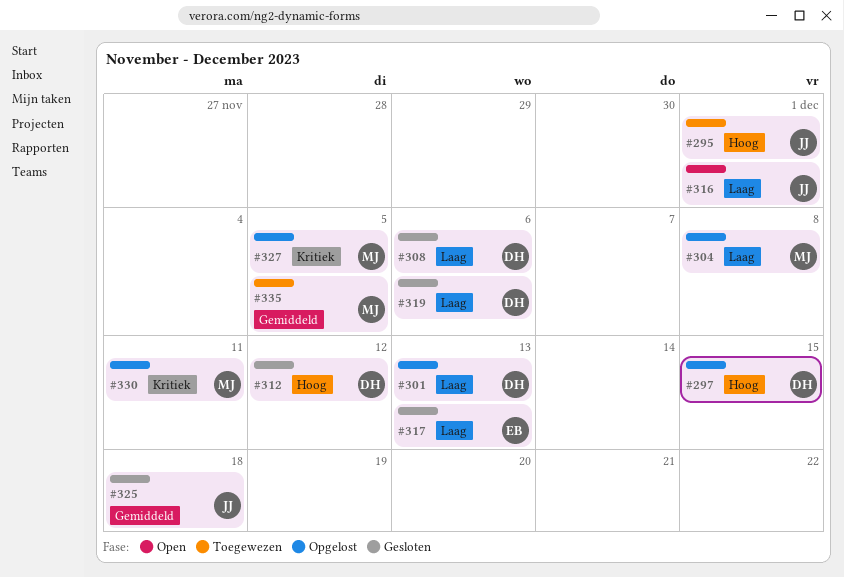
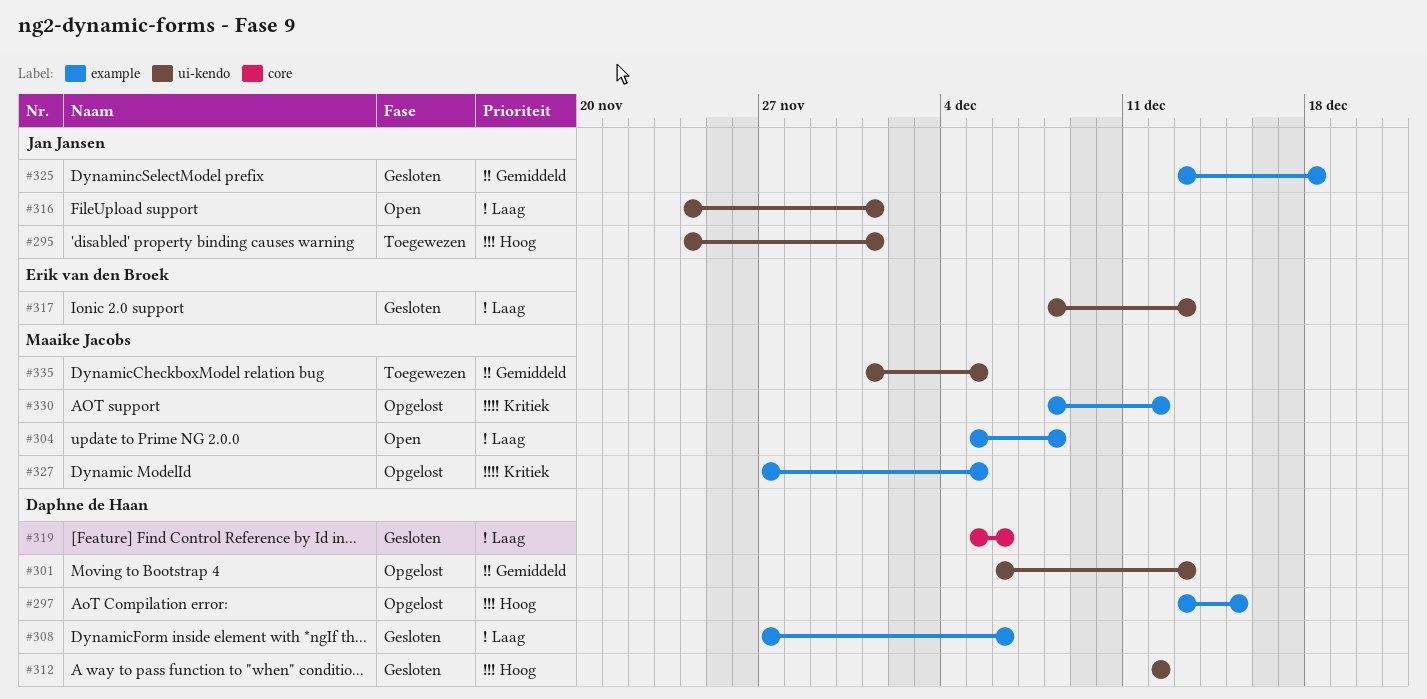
#301, priority: Laag -> Gemiddeld
#304, status: Opgelost -> Open
#330, due: Dec 11 -> Dec 12

